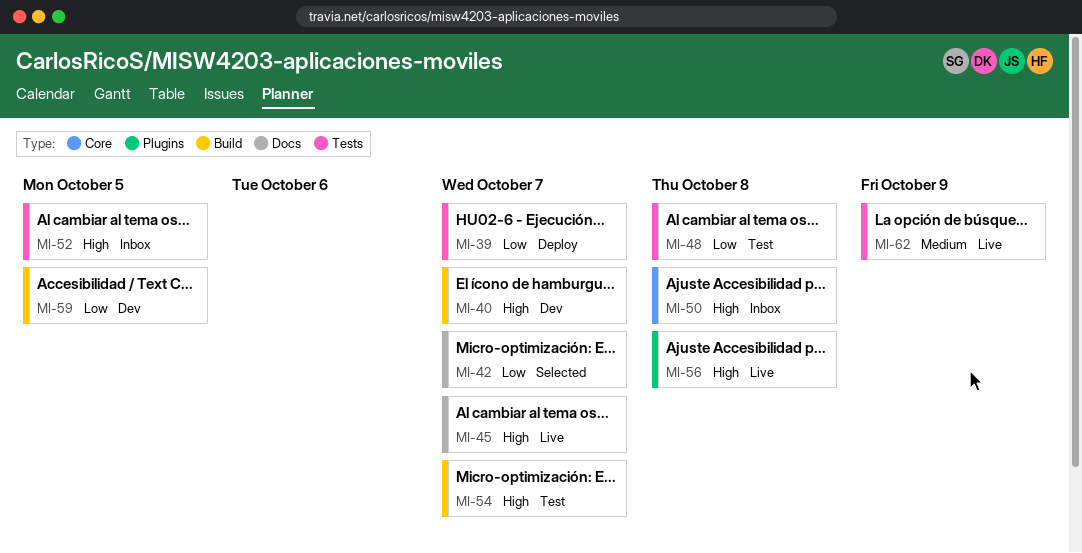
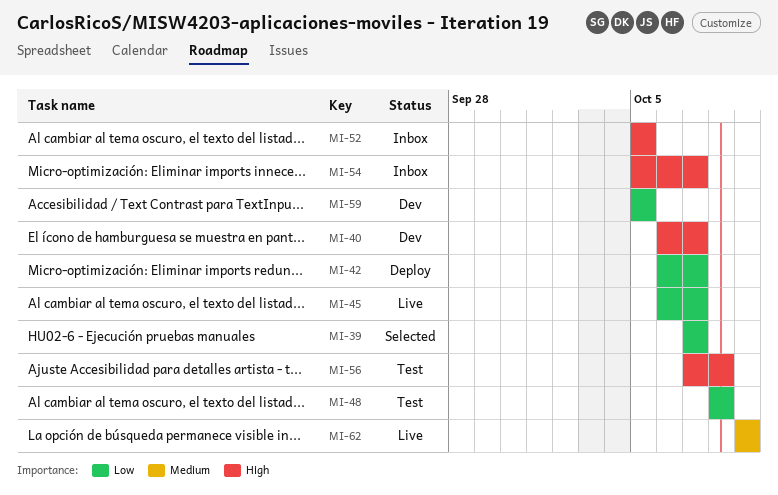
MI-39, status: Deploy -> Selected
MI-42, status: Selected -> Deploy
MI-45, priority: High -> Low
MI-50: present -> none
MI-54, status: Test -> Inbox
MI-56, status: Live -> Test

